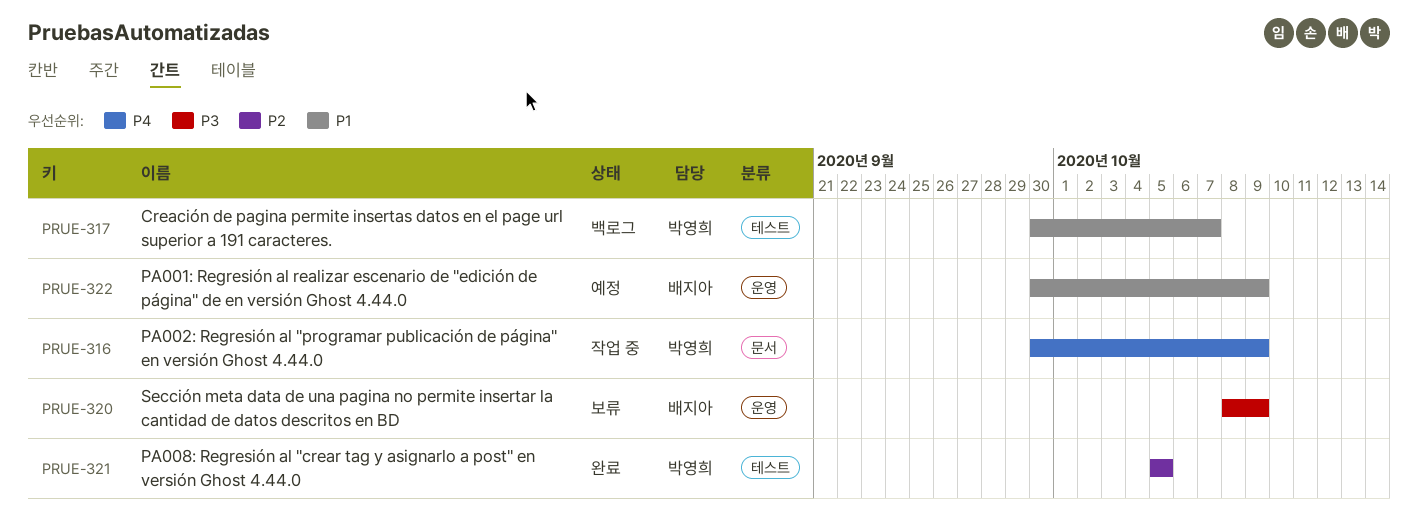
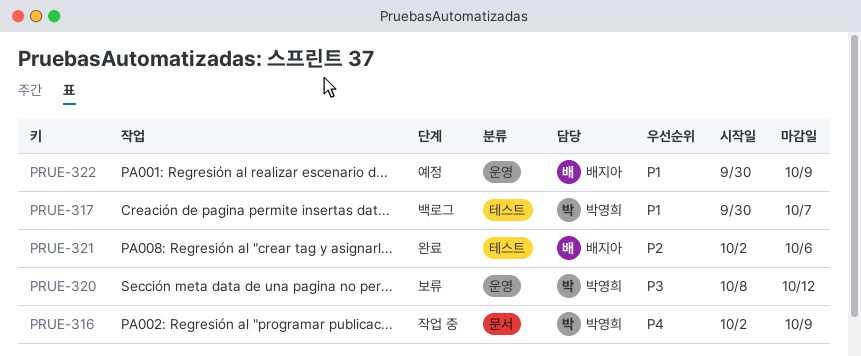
PRUE-316, start: Sep 30 -> Oct 2
PRUE-320, owner: 배지아 -> 박영희
PRUE-320, due: Oct 9 -> Oct 12
PRUE-321, owner: 박영희 -> 배지아
PRUE-321, start: Oct 5 -> Oct 2
PRUE-321, due: Oct 5 -> Oct 6

